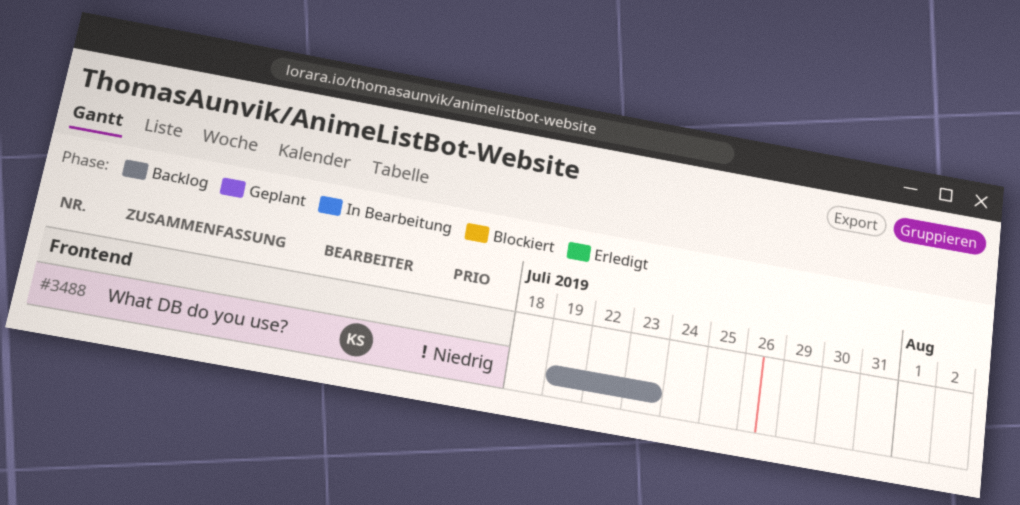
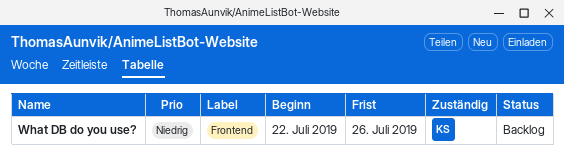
What DB do you use?, start: Jul 19 -> Jul 22
What DB do you use?, due: Jul 23 -> Jul 26

